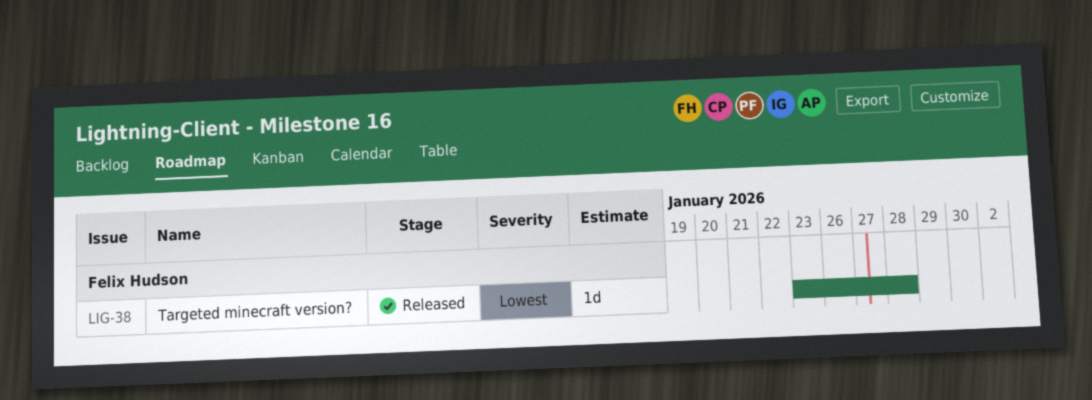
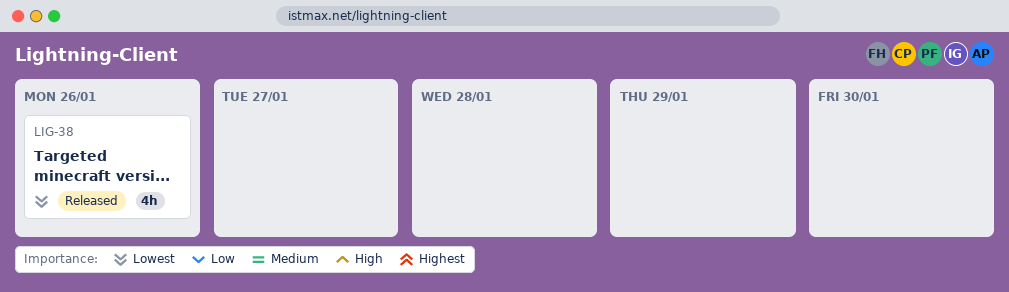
LIG-38, estimate: 1d -> 4h
LIG-38, due: Jan 28 -> Jan 26

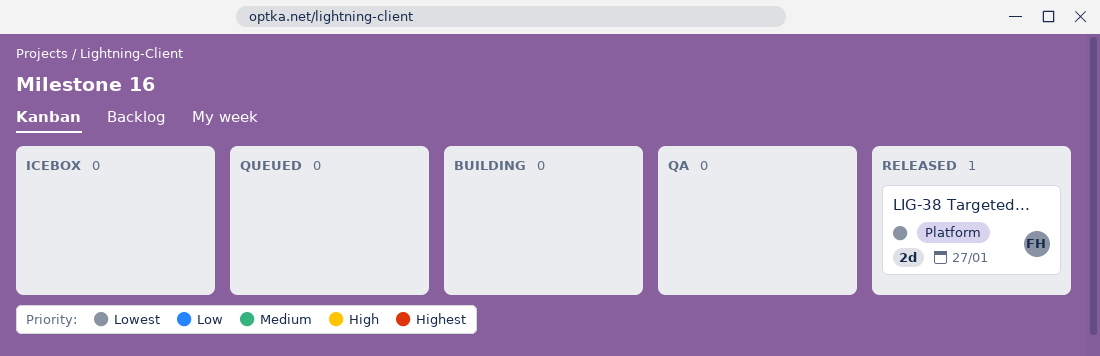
LIG-38, estimate: 4h -> 2d
LIG-38, due: Jan 26 -> Jan 27

